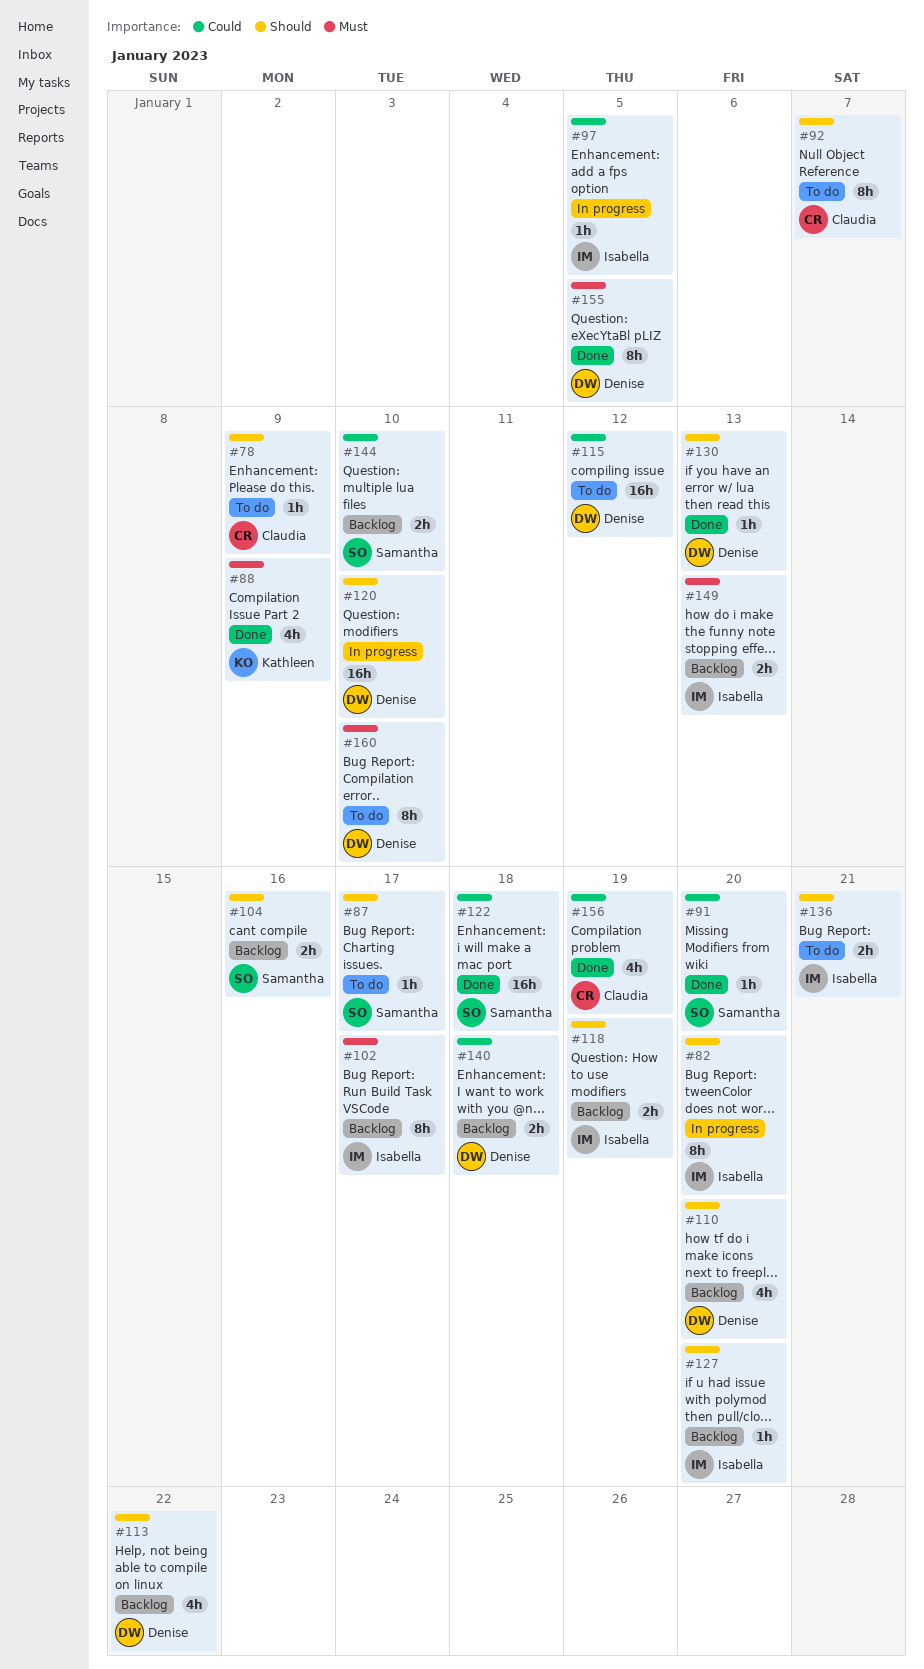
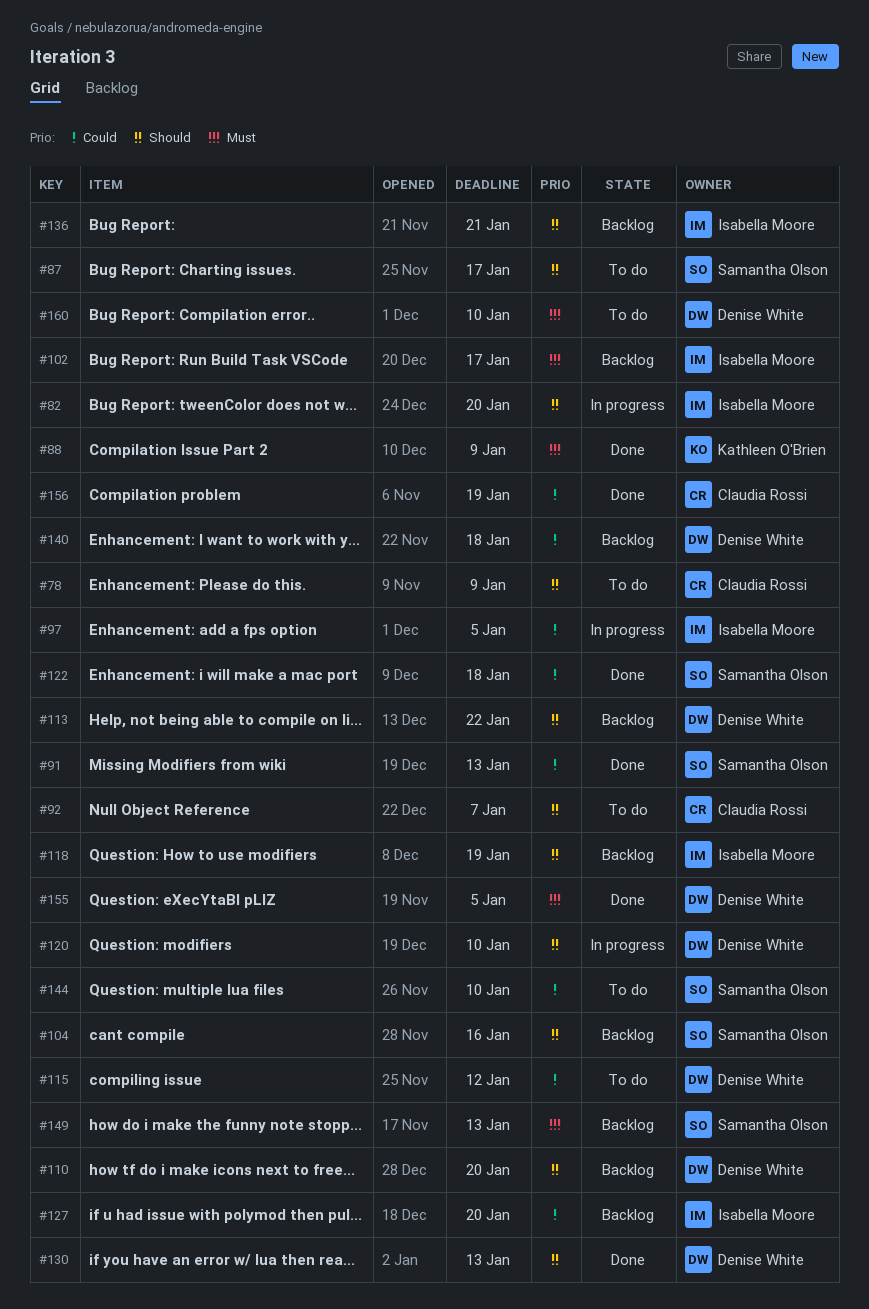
#91, due: Jan 20 -> Jan 13
#127, priority: Should -> Could
#136, status: To do -> Backlog
#144, status: Backlog -> To do
#149, owner: Isabella Moore -> Samantha Olson

